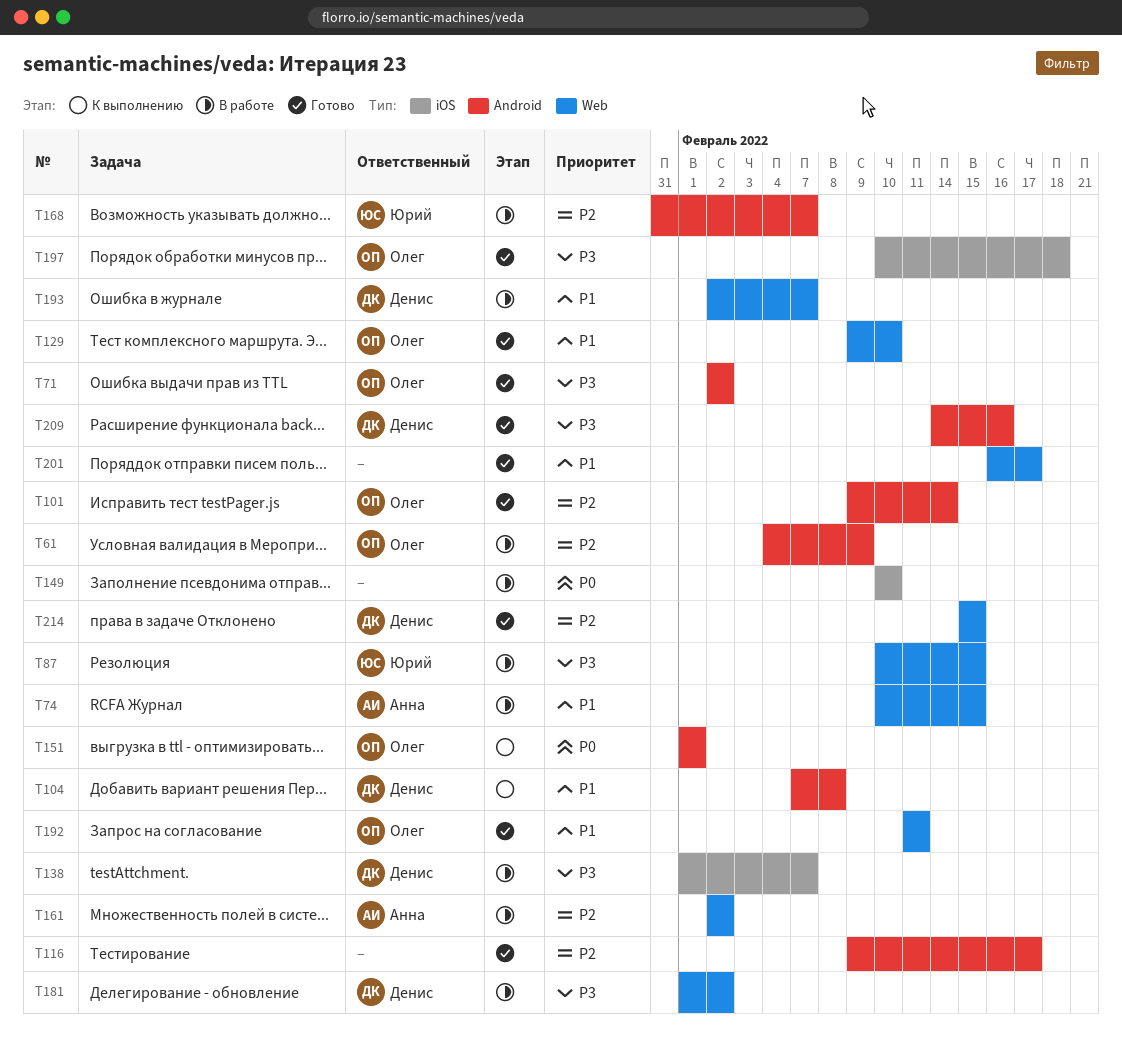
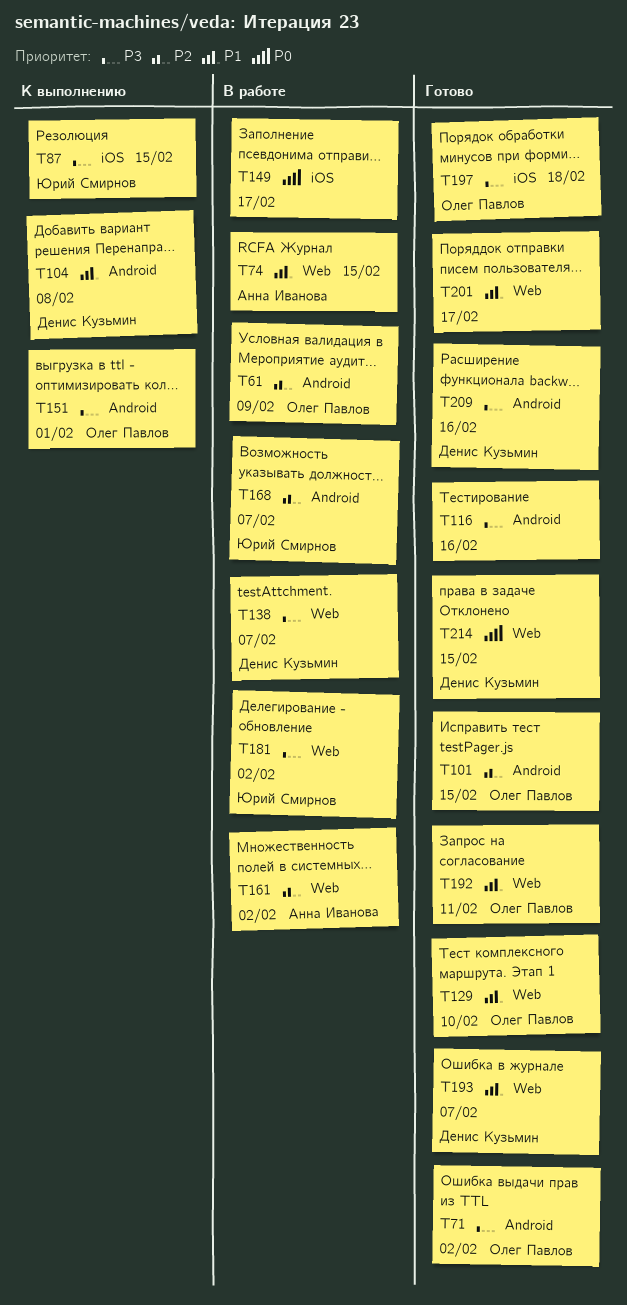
T87, status: В работе -> К выполнению
T87, label: Web -> iOS
T101, due: Feb 14 -> Feb 15
T116, priority: P2 -> P3
T116, due: Feb 17 -> Feb 16
T138, label: iOS -> Web
T149, due: Feb 10 -> Feb 17
T151, priority: P0 -> P3
T181, owner: Денис Кузьмин -> Юрий Смирнов
T193, status: В работе -> Готово
T214, priority: P2 -> P0

